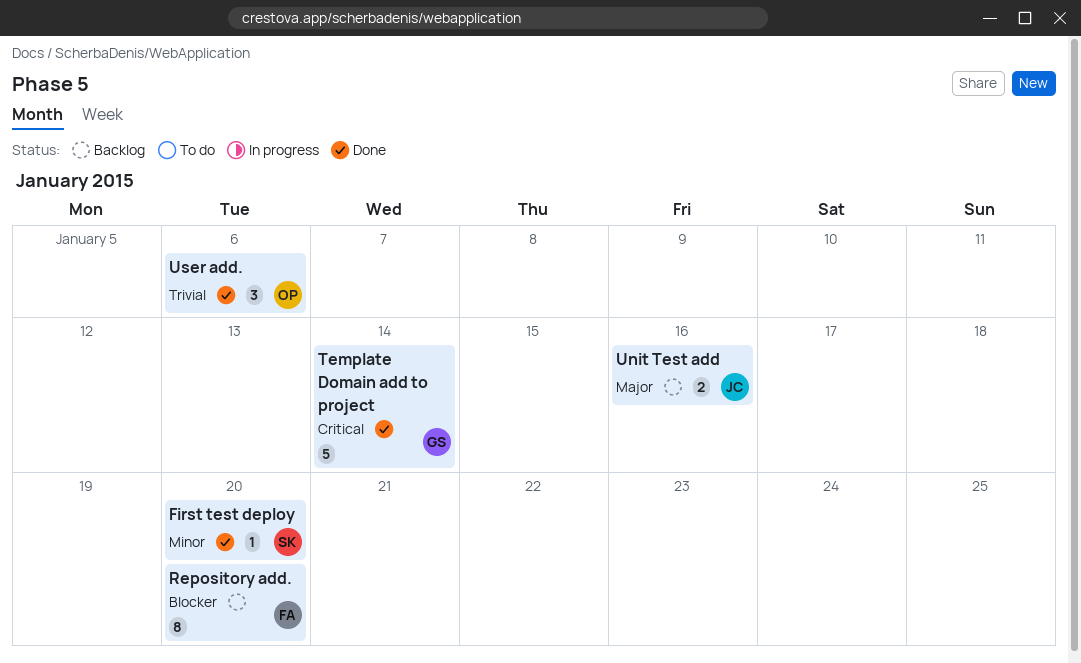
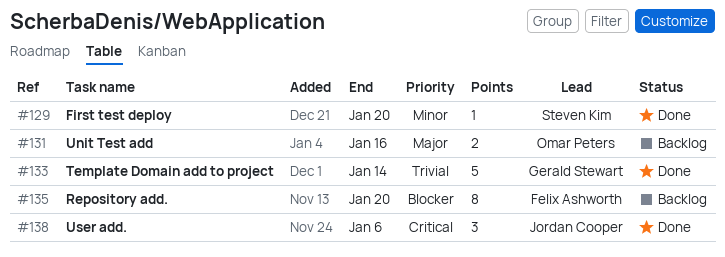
Template Domain add to project, priority: Critical -> Trivial
Unit Test add, owner: Jordan Cooper -> Omar Peters
User add., owner: Omar Peters -> Jordan Cooper
User add., priority: Trivial -> Critical

